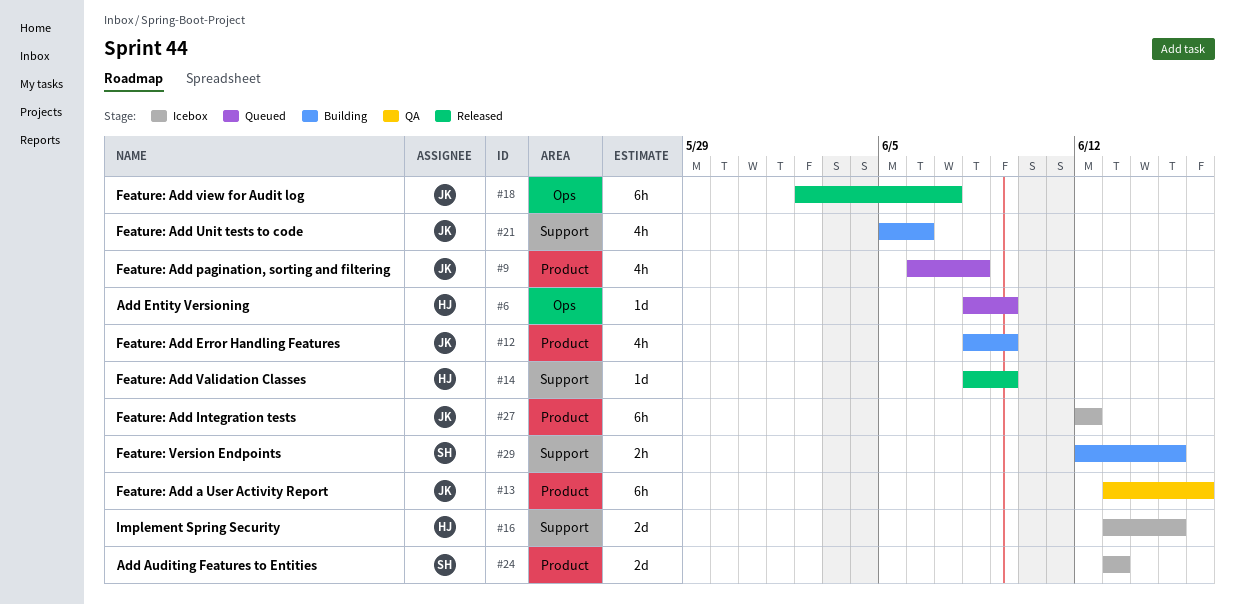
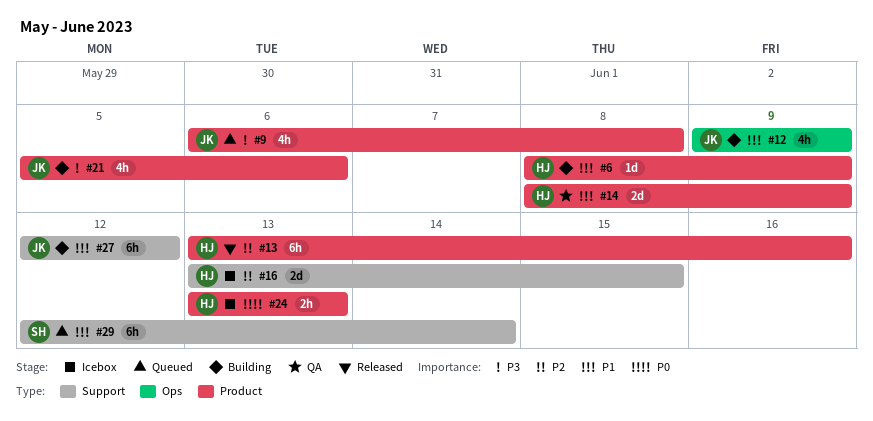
#6, status: Queued -> Building
#6, label: Ops -> Product
#12, label: Product -> Ops
#12, start: Jun 8 -> Jun 9
#13, status: QA -> Released
#13, owner: JK -> HJ
#14, status: Released -> QA
#14, label: Support -> Product
#14, estimate: 1d -> 2d
#18: present -> none
#21, label: Support -> Product
#24, owner: SH -> HJ
#24, estimate: 2d -> 2h
#27, status: Icebox -> Building
#27, label: Product -> Support
#29, status: Building -> Queued
#29, estimate: 2h -> 6h
#29, due: Jun 15 -> Jun 14

